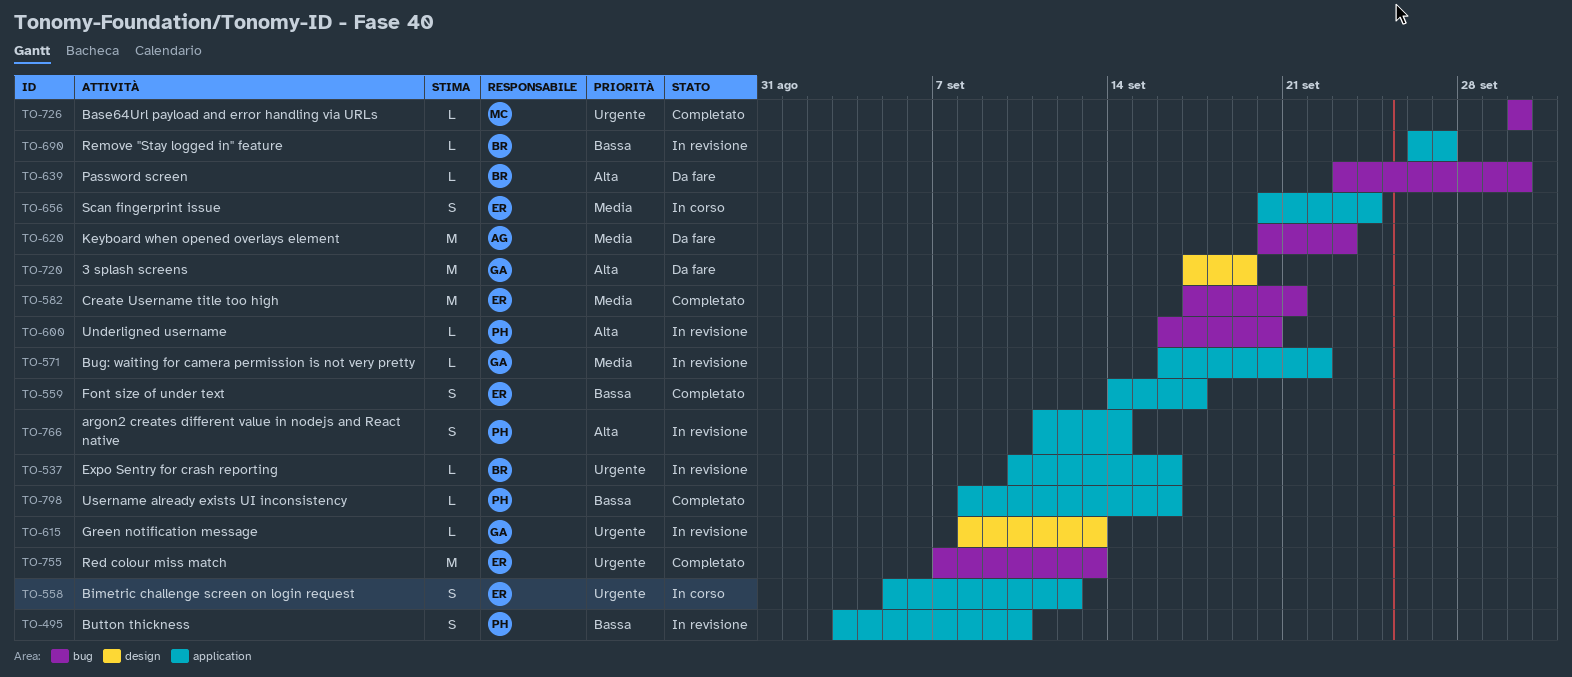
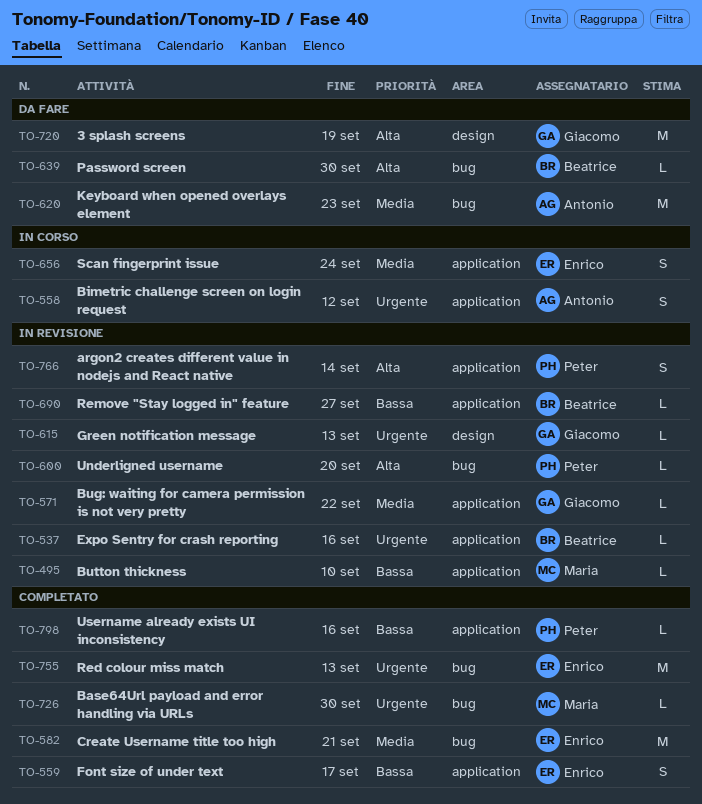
TO-495, owner: Peter -> Maria
TO-495, estimate: S -> L
TO-558, owner: Enrico -> Antonio

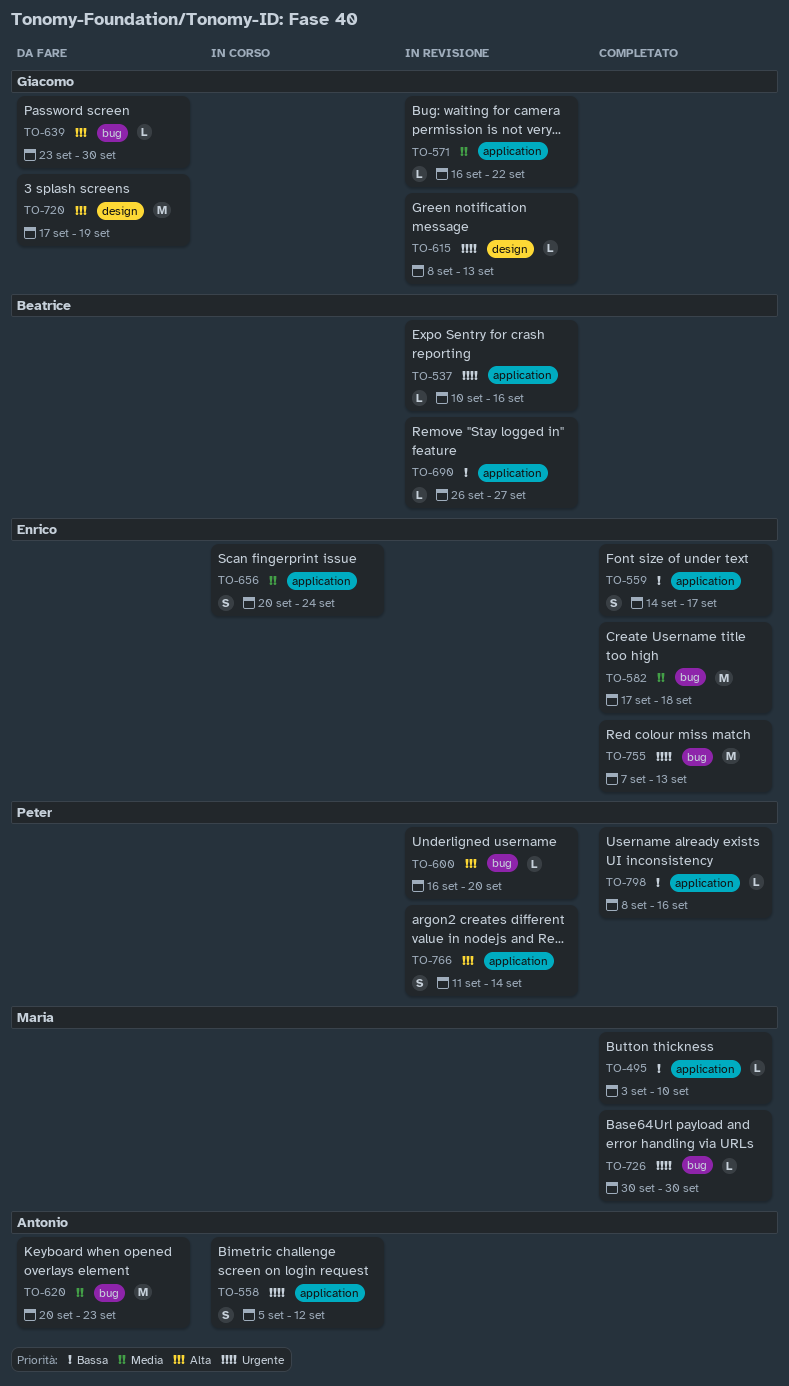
TO-495, status: In revisione -> Completato
TO-582, due: Sep 21 -> Sep 18
TO-639, owner: Beatrice -> Giacomo

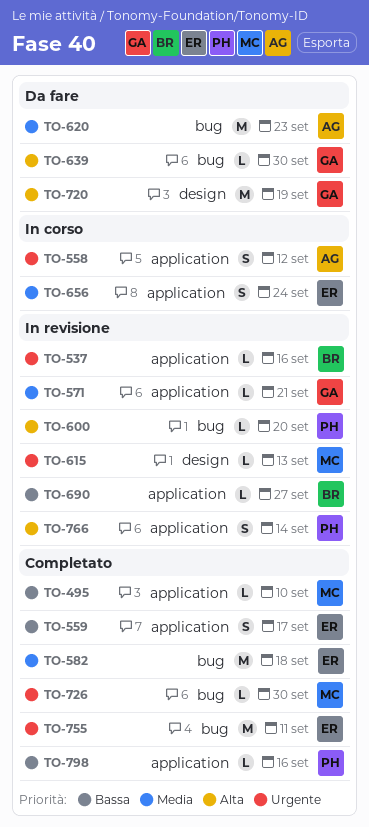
TO-571, due: Sep 22 -> Sep 21
TO-615, owner: Giacomo -> Maria
TO-755, due: Sep 13 -> Sep 11

